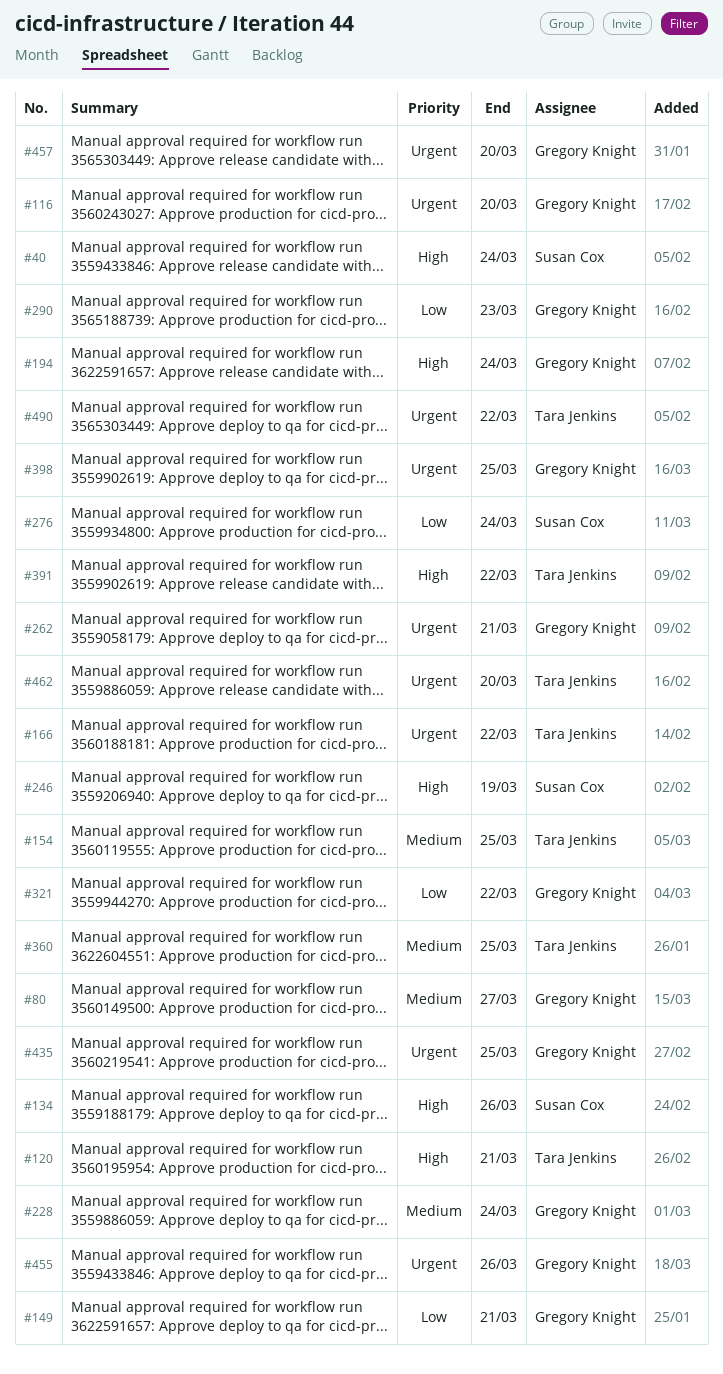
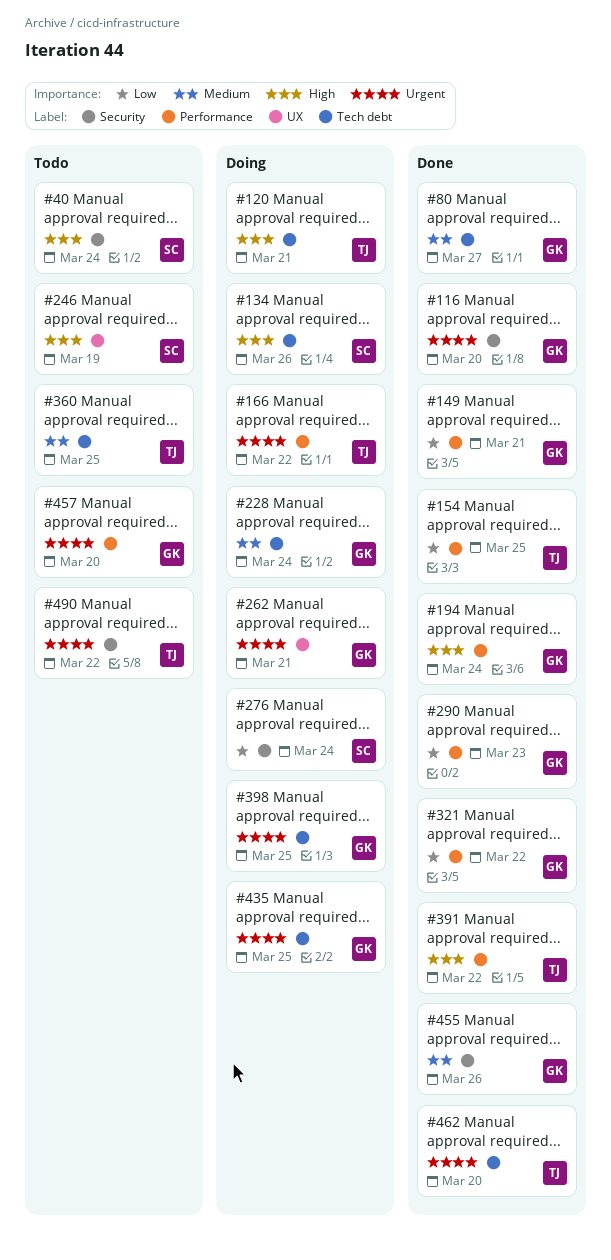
#154, priority: Medium -> Low
#455, priority: Urgent -> Medium

